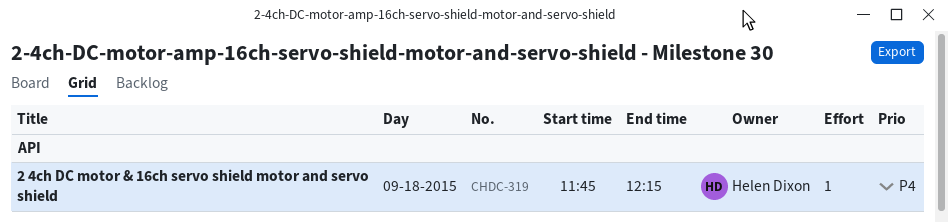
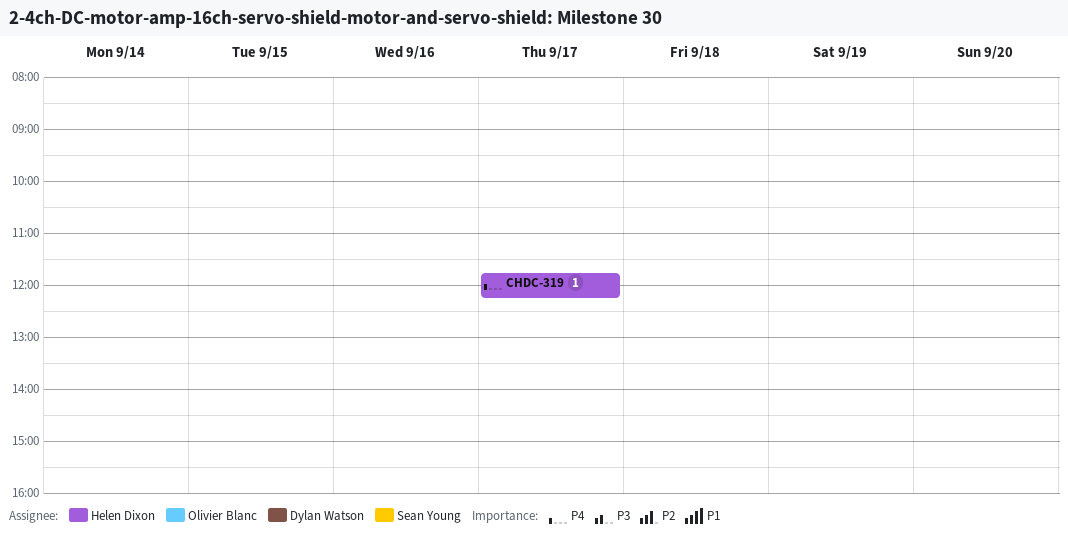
CHDC-319, day: Sep 18 -> Sep 17

